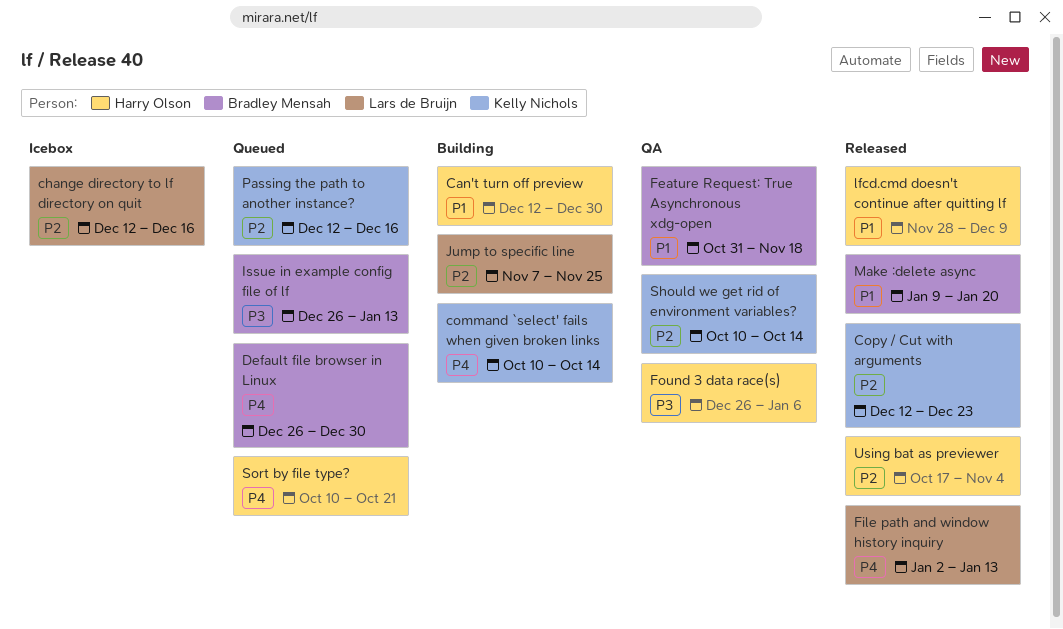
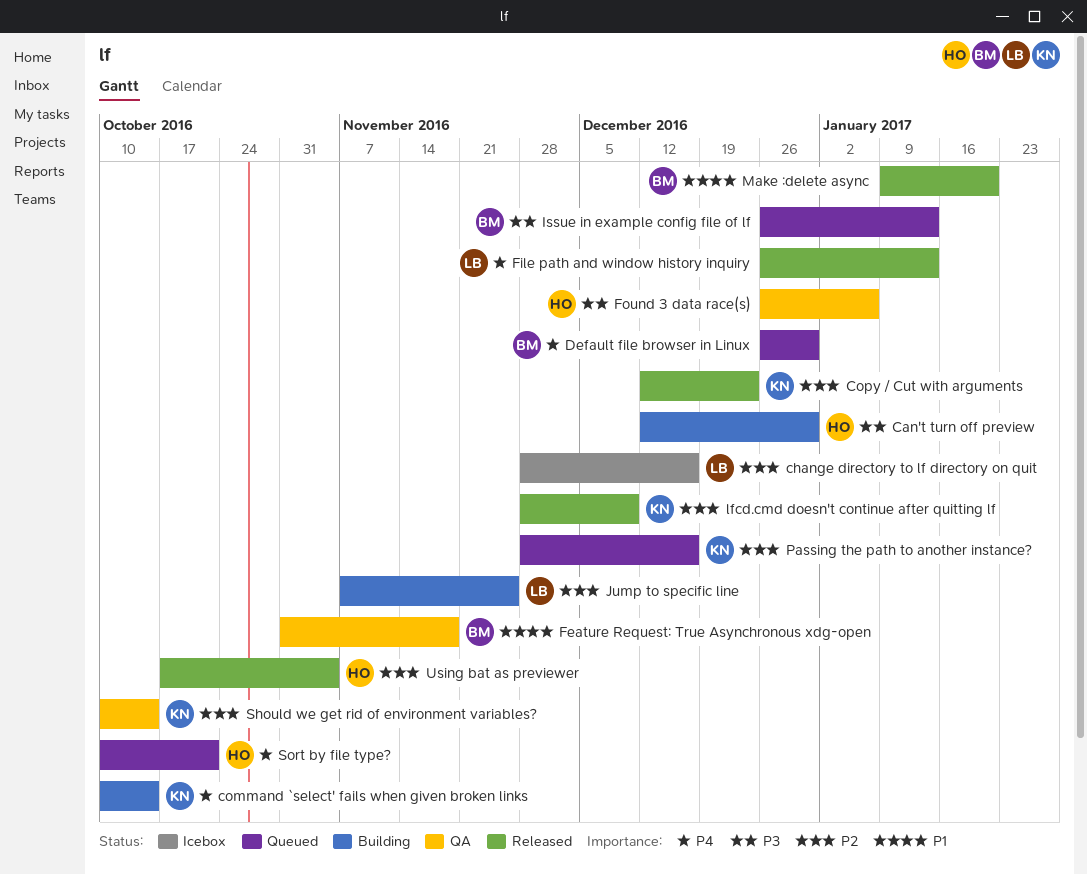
Can't turn off preview, priority: P1 -> P3
change directory to lf directory on quit, start: Dec 12 -> Nov 28
File path and window history inquiry, start: Jan 2 -> Dec 26
lfcd.cmd doesn't continue after quitting lf, owner: Harry Olson -> Kelly Nichols
lfcd.cmd doesn't continue after quitting lf, priority: P1 -> P2
Passing the path to another instance?, start: Dec 12 -> Nov 28

